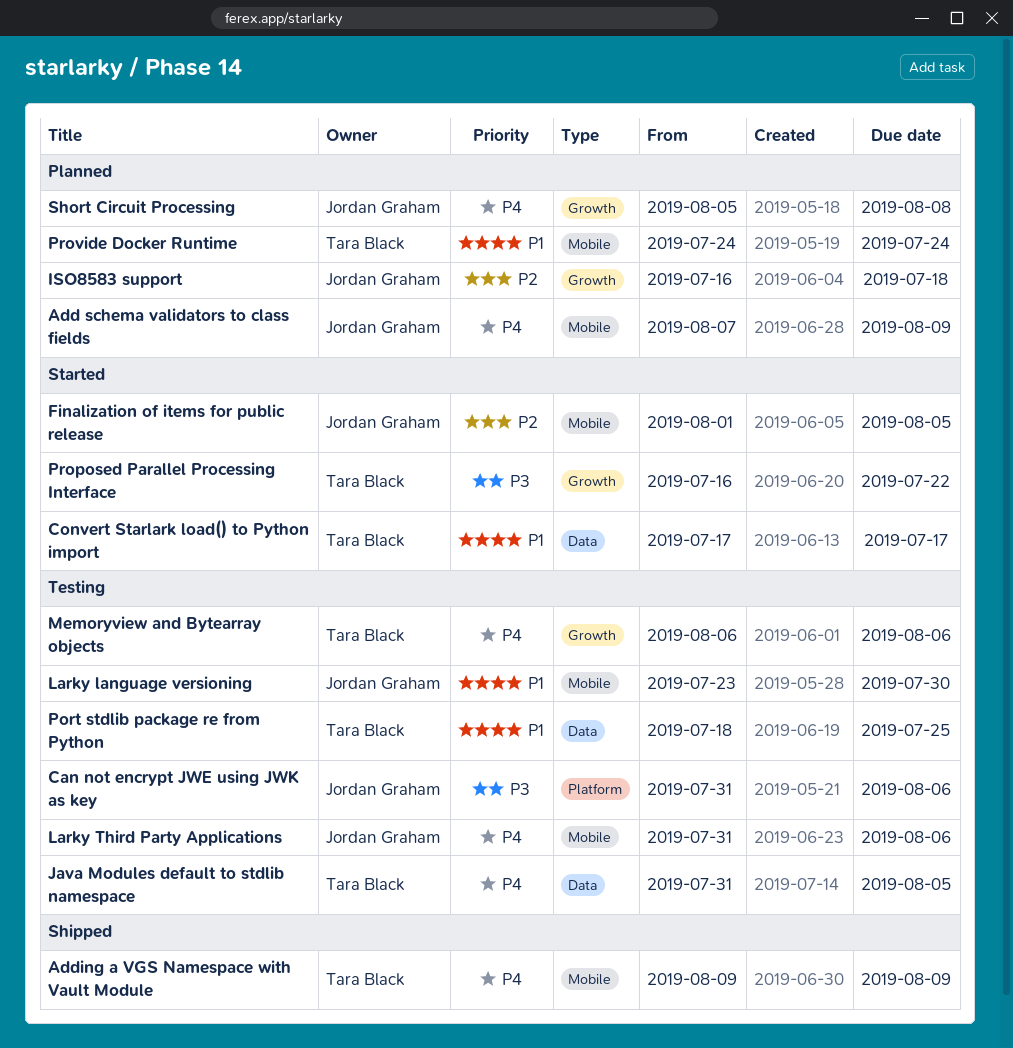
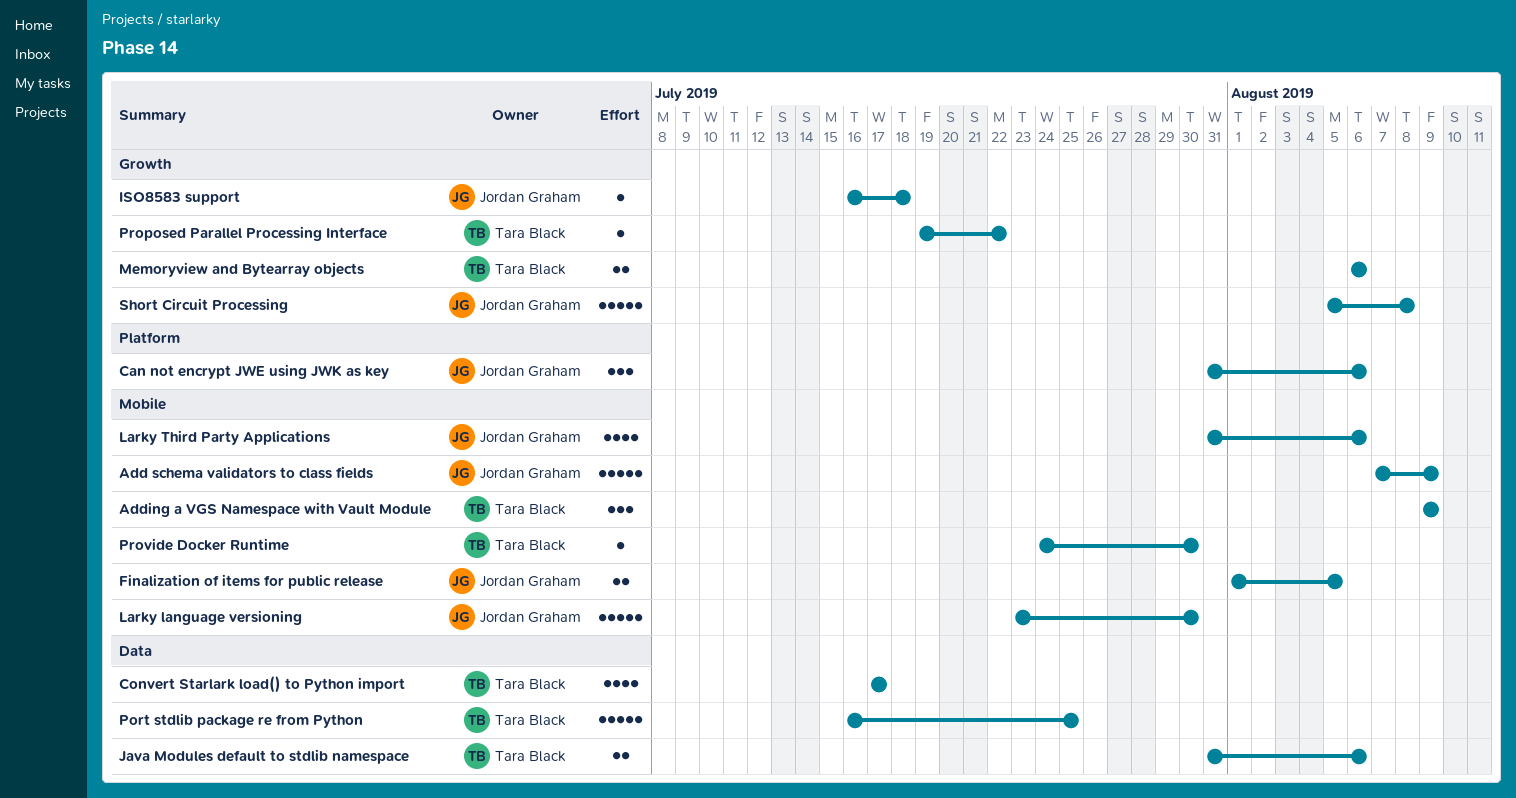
Java Modules default to stdlib namespace, due: Aug 5 -> Aug 6
Port stdlib package re from Python, start: Jul 18 -> Jul 16
Proposed Parallel Processing Interface, start: Jul 16 -> Jul 19
Provide Docker Runtime, due: Jul 24 -> Jul 30

